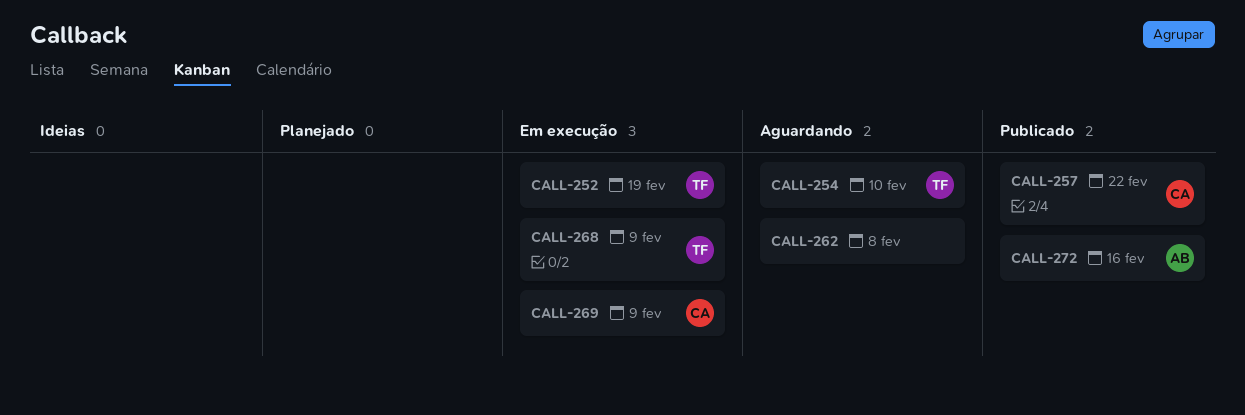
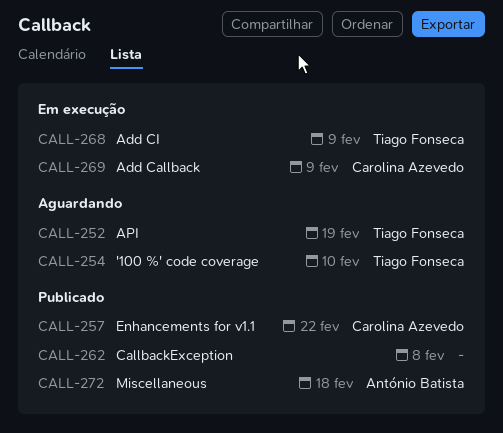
CALL-252, status: Em execução -> Aguardando
CALL-262, status: Aguardando -> Publicado
CALL-272, due: Feb 16 -> Feb 18

